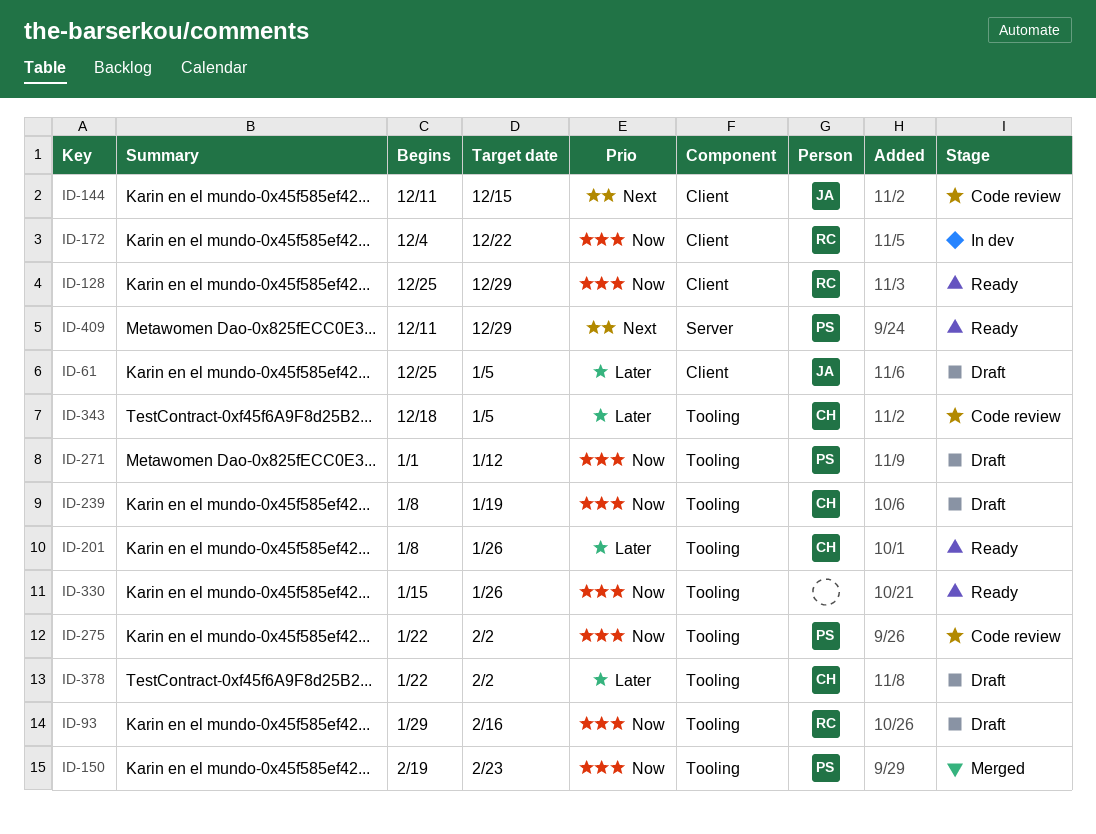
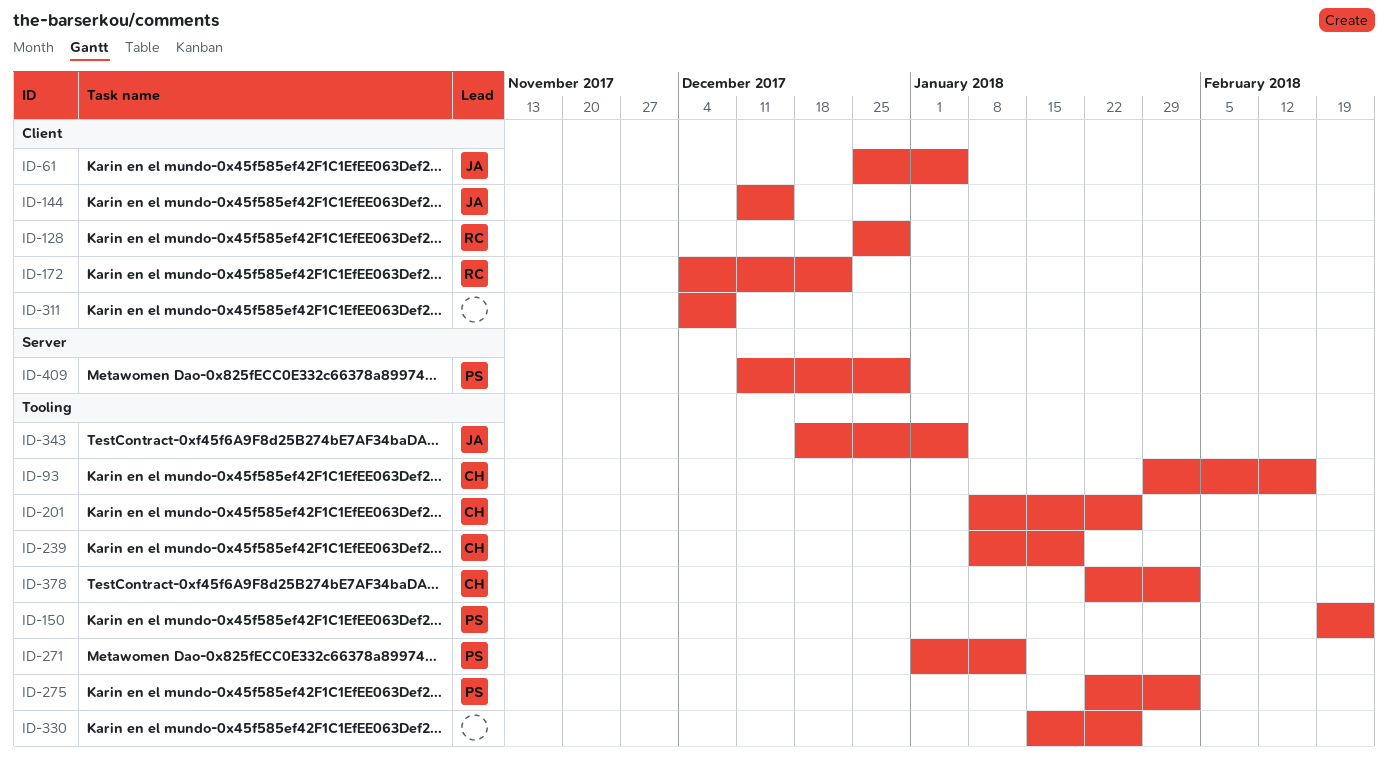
ID-93, owner: RC -> CH
ID-311: none -> present
ID-343, owner: CH -> JA

